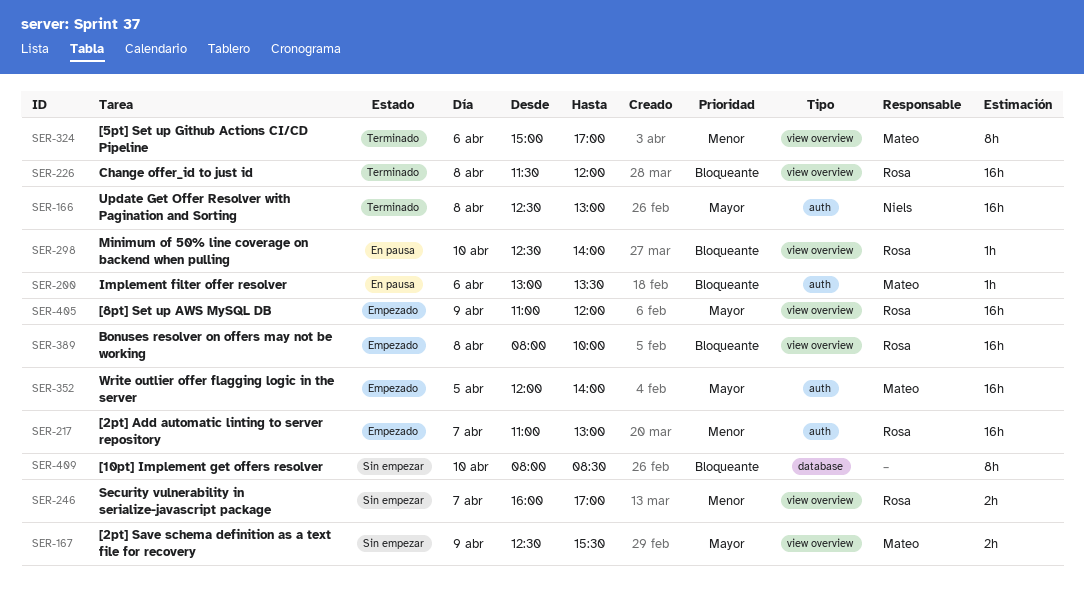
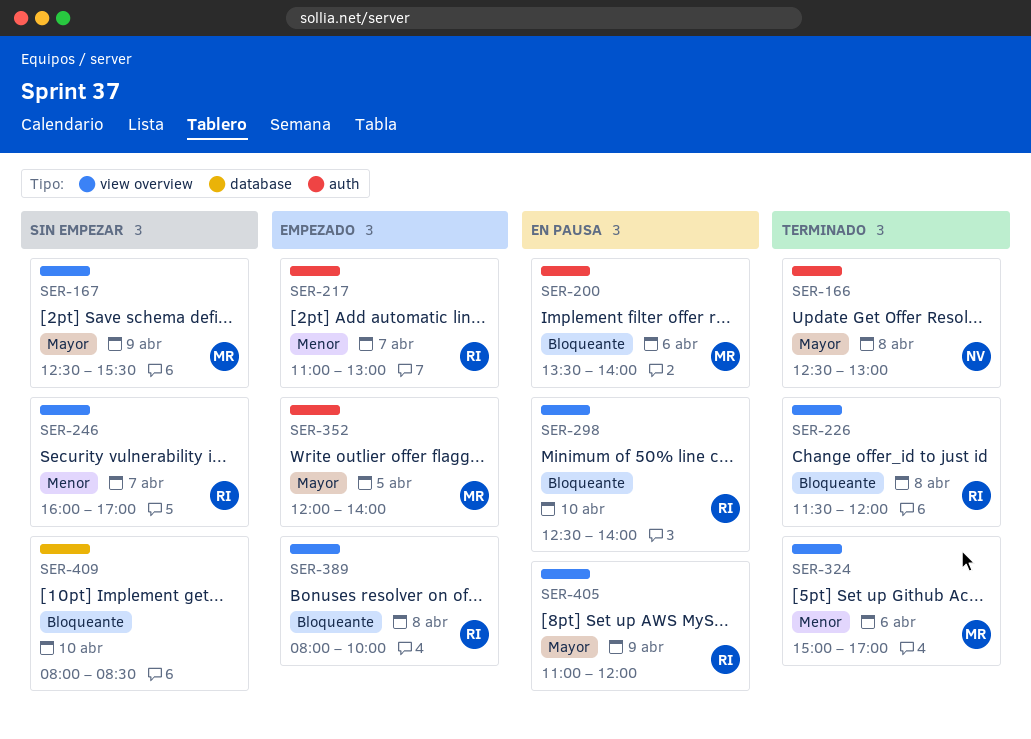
SER-200, begins: 13:00 -> 13:30
SER-200, ends: 13:30 -> 14:00
SER-405, status: Empezado -> En pausa

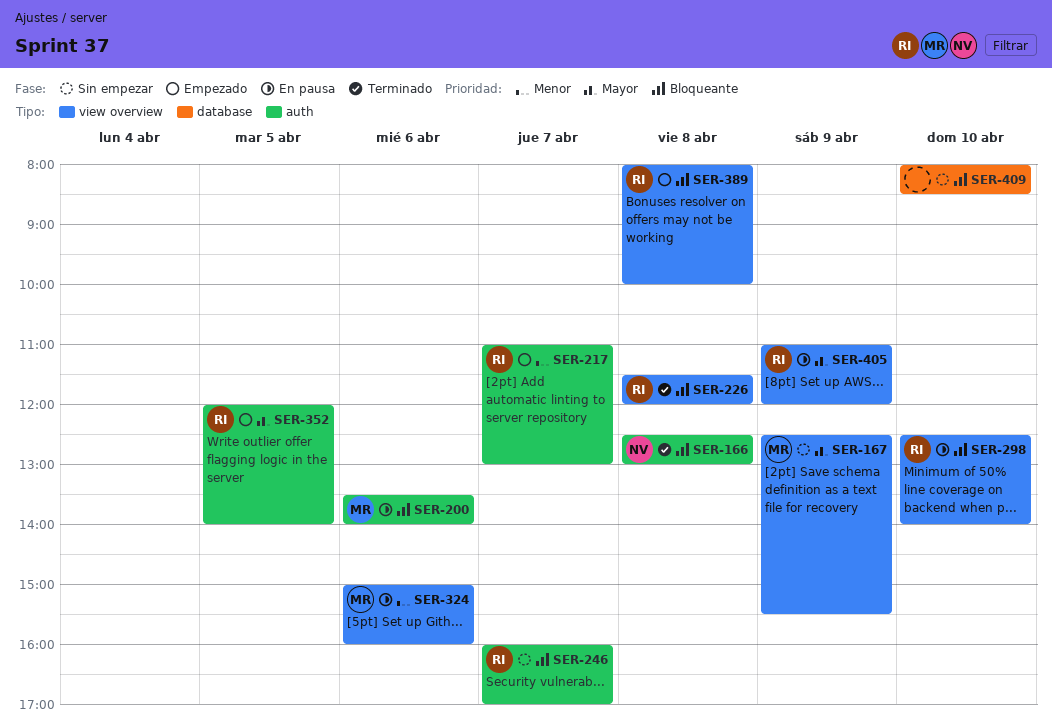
SER-166, priority: Mayor -> Bloqueante
SER-246, priority: Menor -> Bloqueante
SER-246, label: view overview -> auth
SER-324, status: Terminado -> En pausa
SER-324, ends: 17:00 -> 16:00
SER-352, owner: MR -> RI

